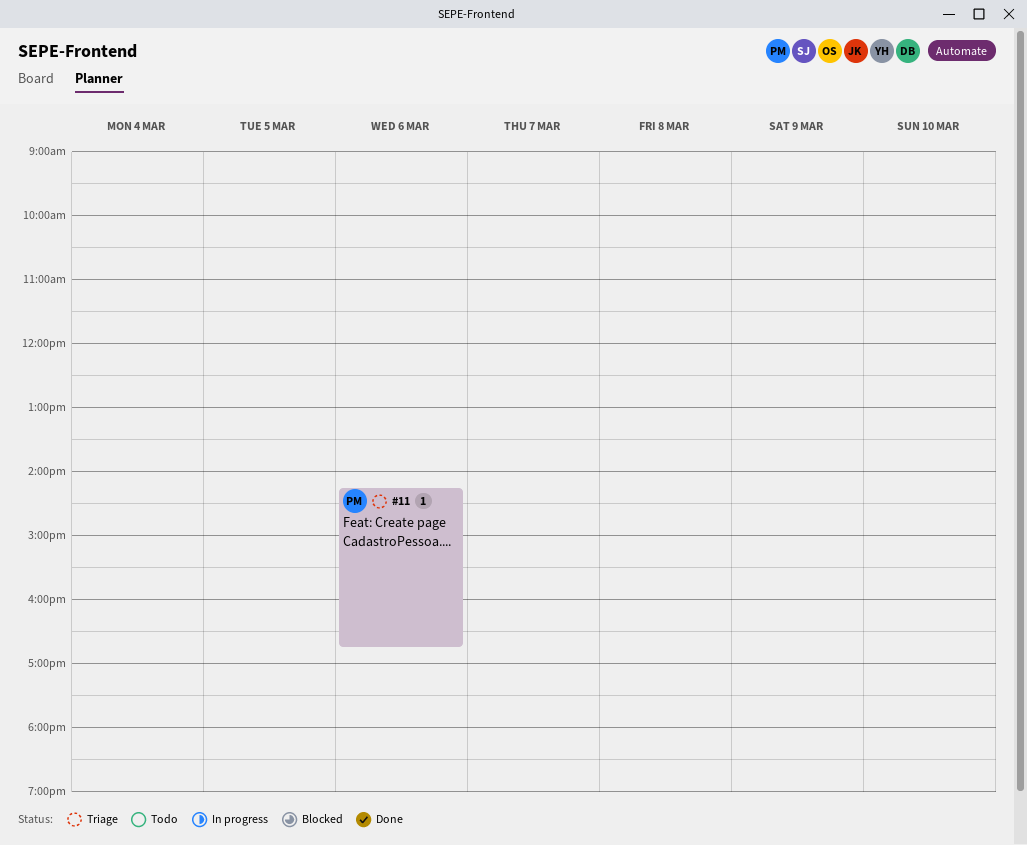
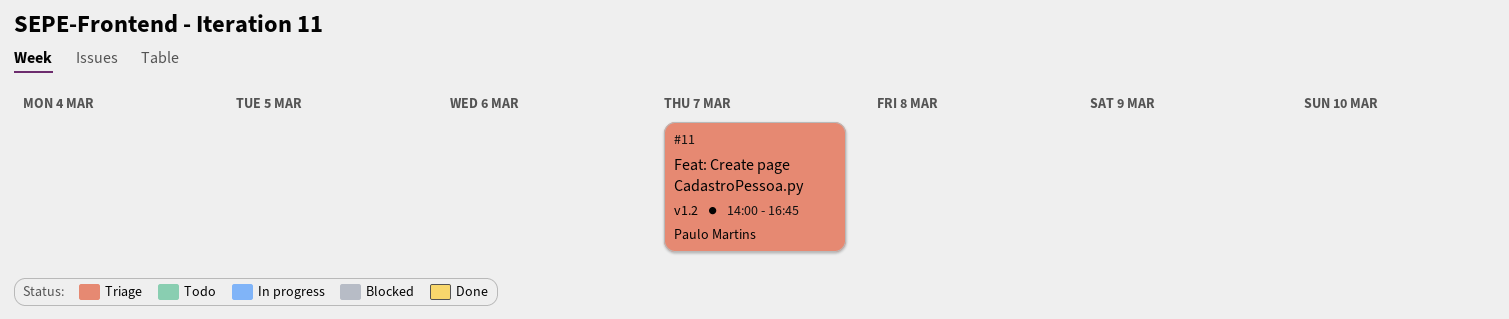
#11, day: Mar 6 -> Mar 7
#11, begins: 14:15 -> 14:00

